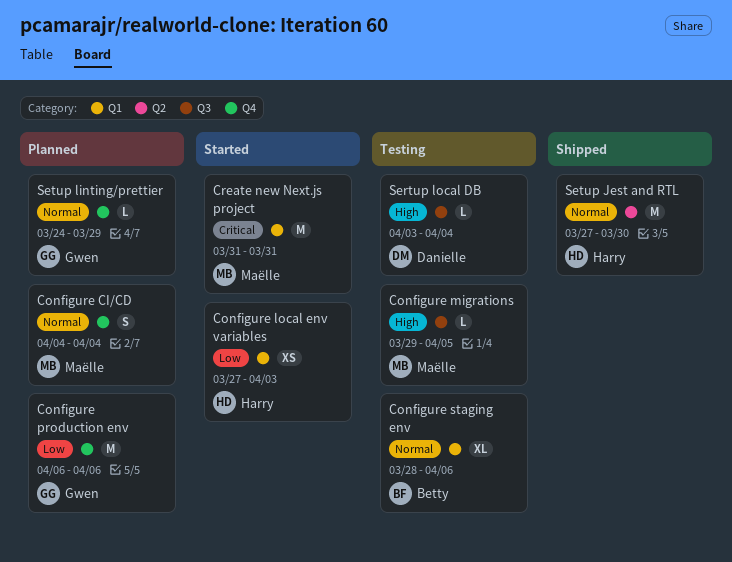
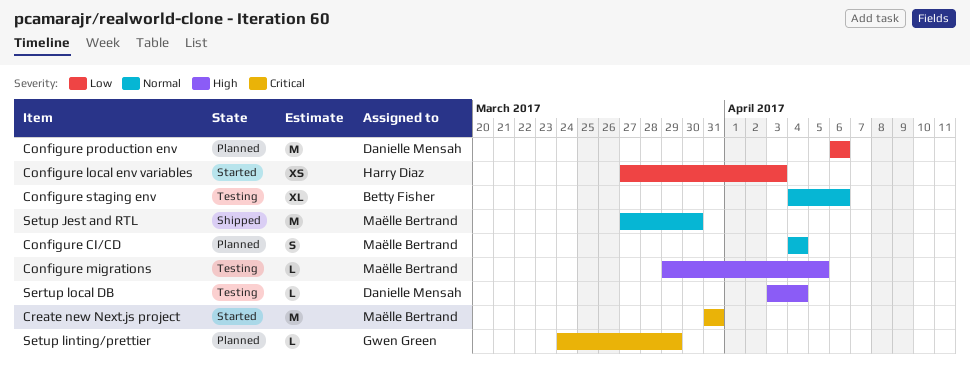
Configure production env, owner: Gwen Green -> Danielle Mensah
Configure staging env, start: Mar 28 -> Apr 4
Setup Jest and RTL, owner: Harry Diaz -> Maëlle Bertrand
Setup linting/prettier, priority: Normal -> Critical

